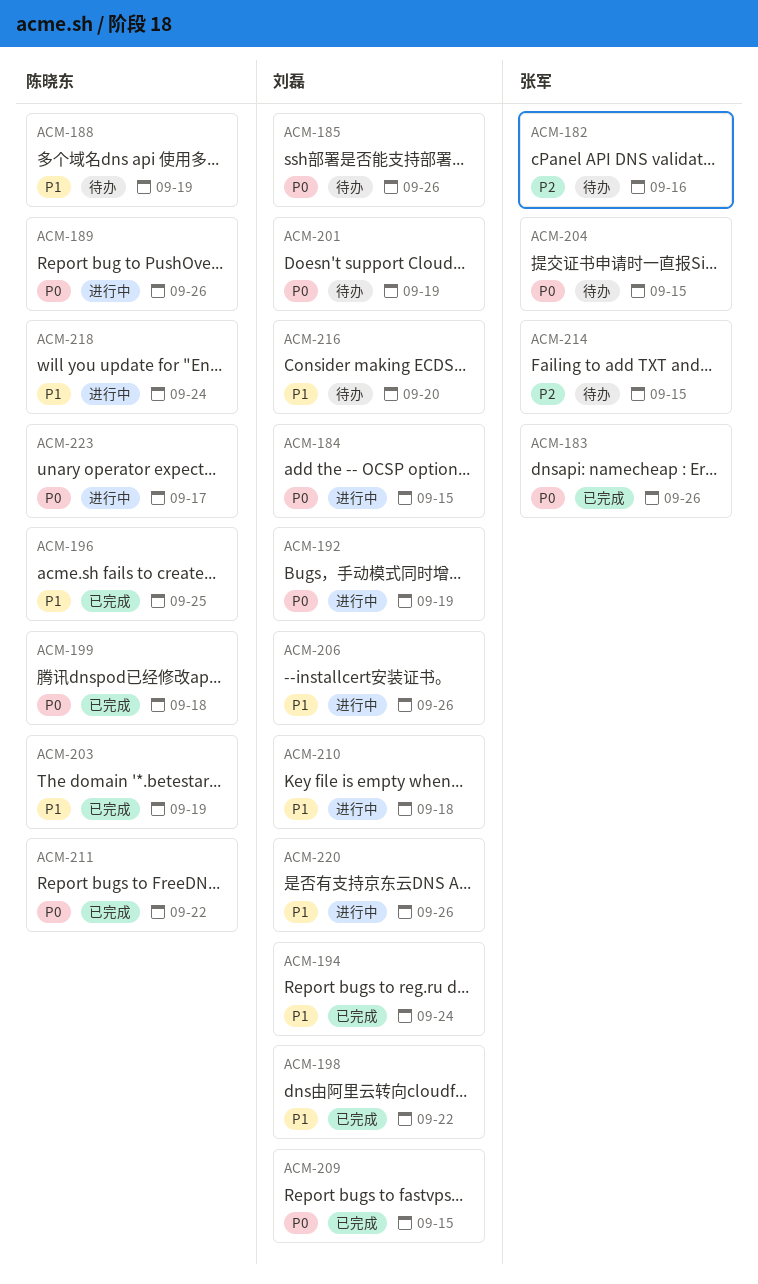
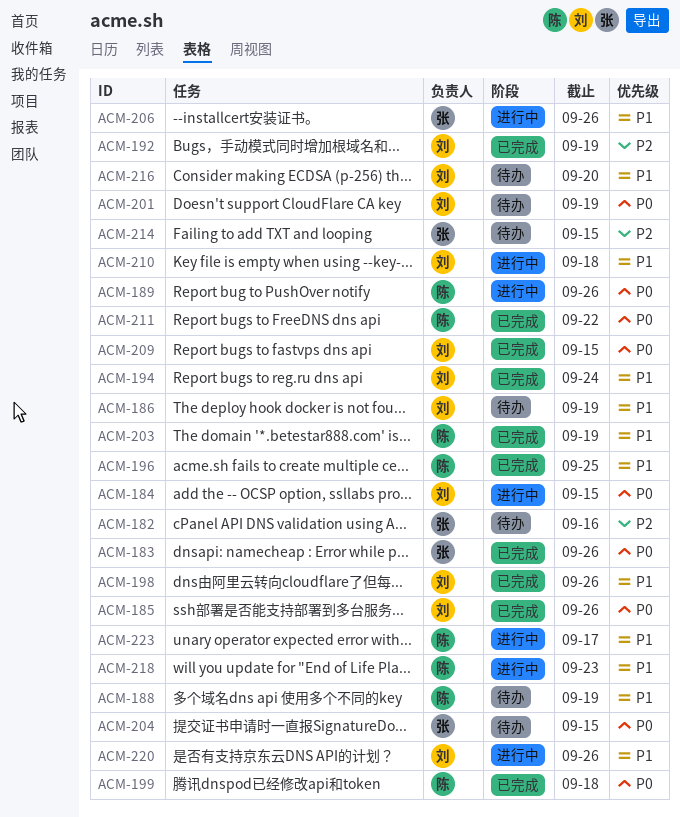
ACM-185, status: 待办 -> 已完成
ACM-186: none -> present
ACM-192, status: 进行中 -> 已完成
ACM-192, priority: P0 -> P2
ACM-198, due: Sep 22 -> Sep 26
ACM-206, owner: 刘磊 -> 张军
ACM-218, due: Sep 24 -> Sep 23
ACM-223, priority: P0 -> P1

